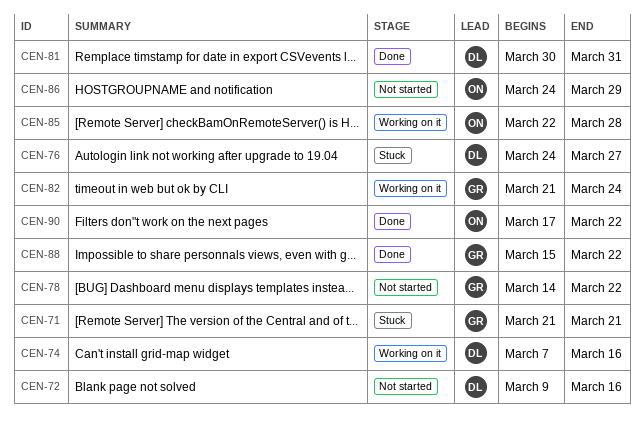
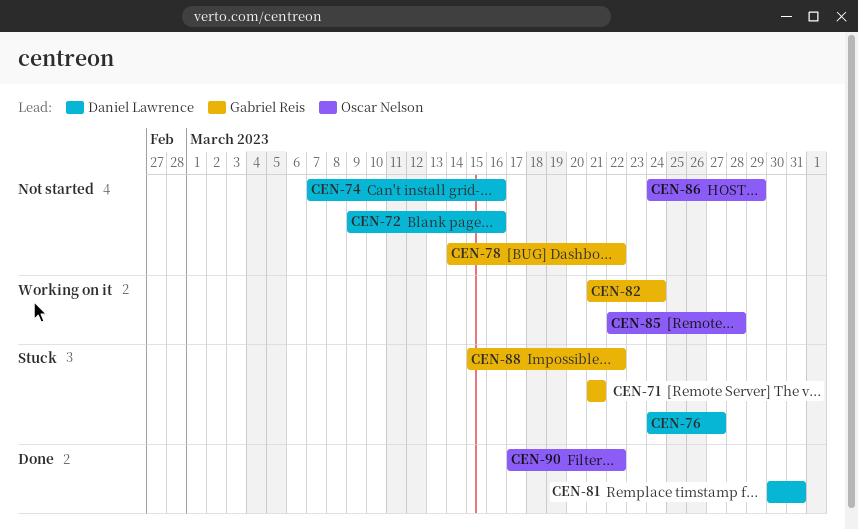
CEN-74, status: Working on it -> Not started
CEN-88, status: Done -> Stuck

